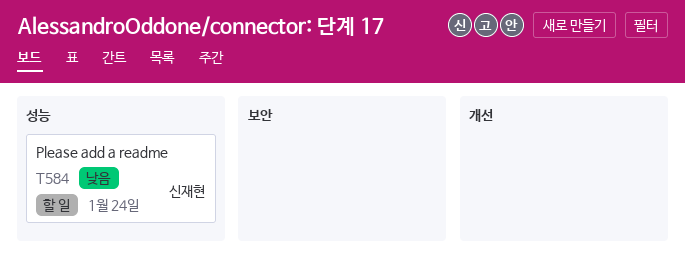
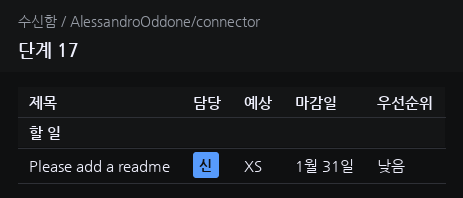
Please add a readme, due: Jan 24 -> Jan 31

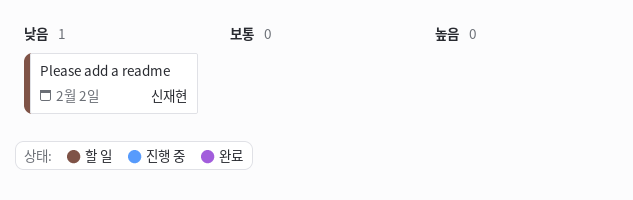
Please add a readme, due: Jan 31 -> Feb 2

